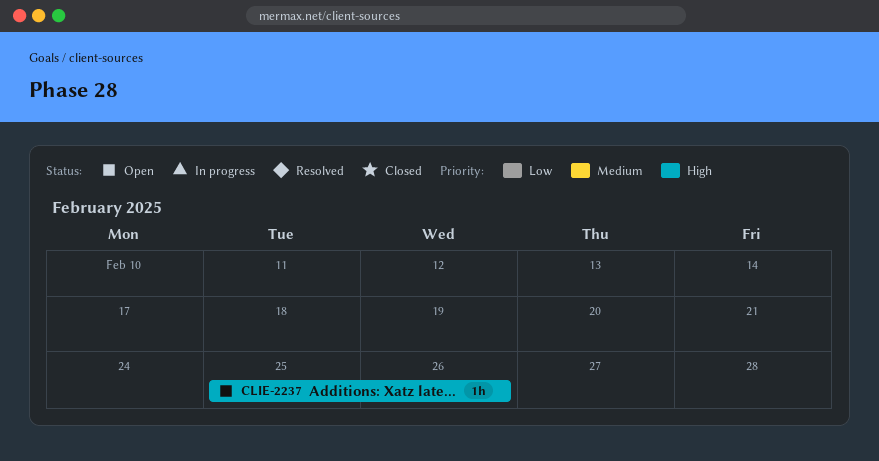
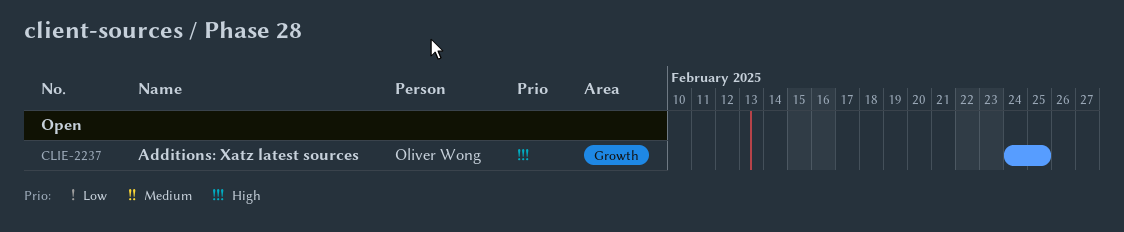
CLIE-2237, start: Feb 25 -> Feb 24
CLIE-2237, due: Feb 26 -> Feb 25

